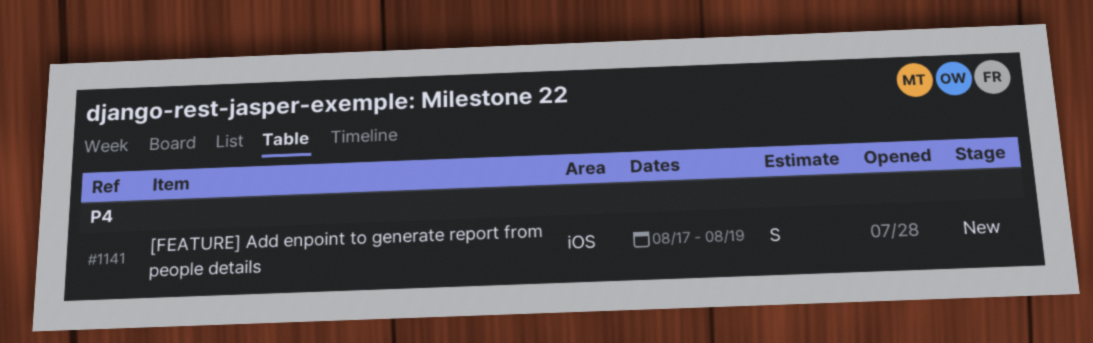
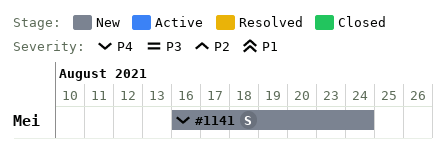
#1141, start: Aug 17 -> Aug 16
#1141, due: Aug 19 -> Aug 24

